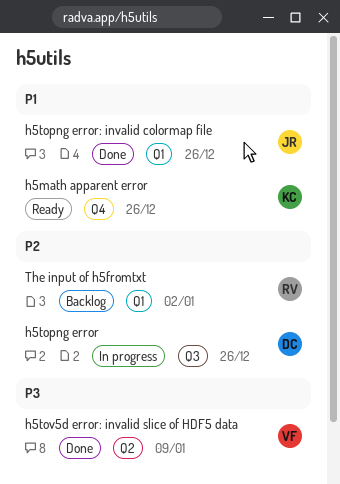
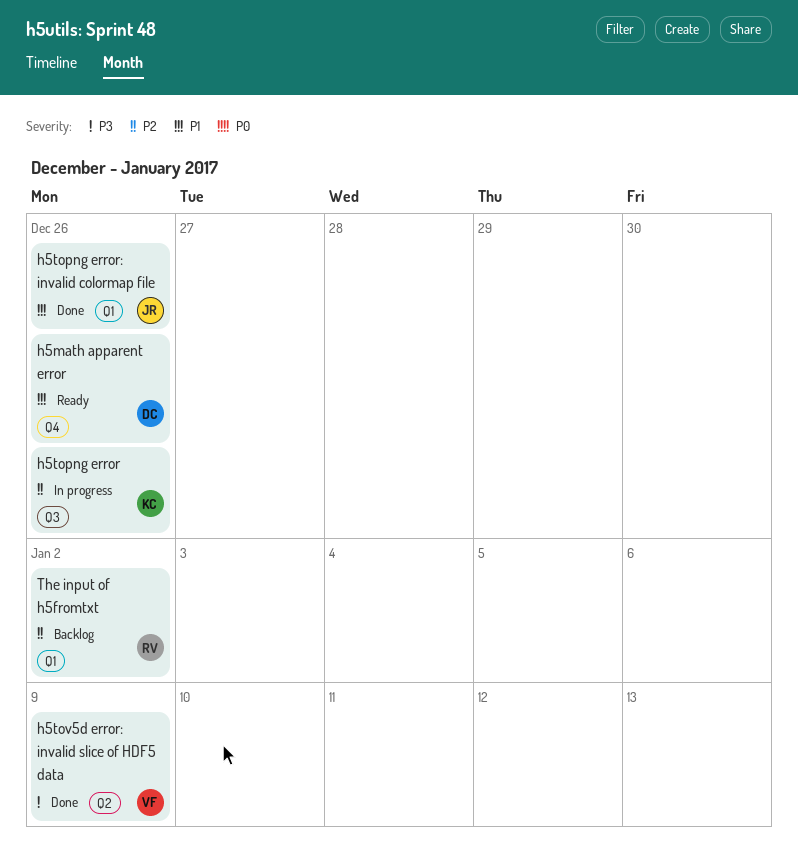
h5math apparent error, owner: KC -> DC
h5topng error, owner: DC -> KC

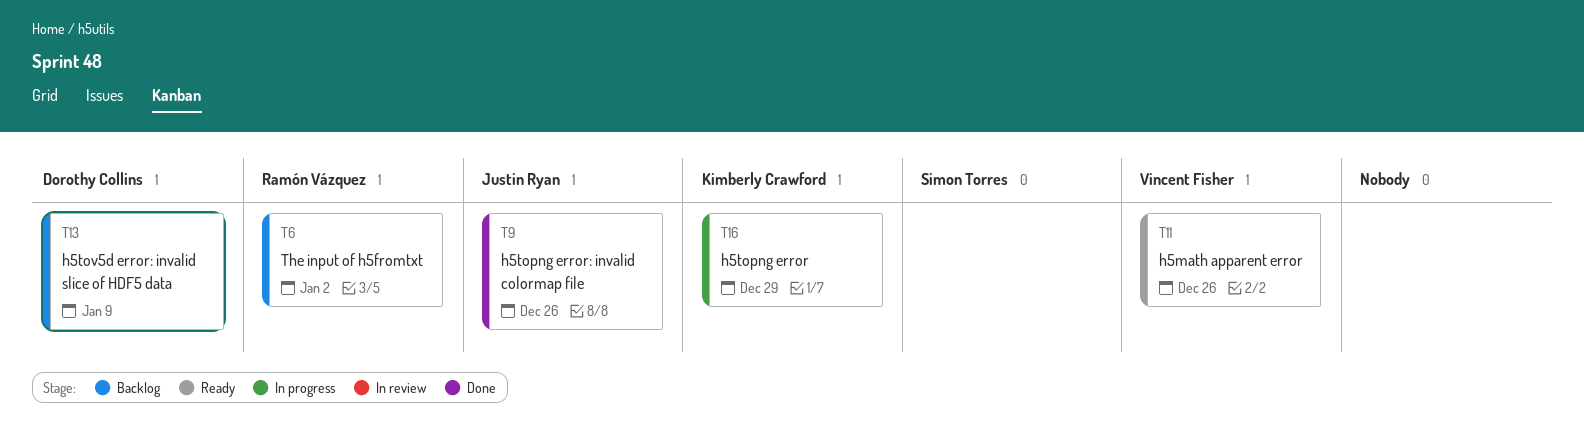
h5math apparent error, owner: Dorothy Collins -> Vincent Fisher
h5topng error, due: Dec 26 -> Dec 29
h5tov5d error: invalid slice of HDF5 data, status: Done -> Backlog
h5tov5d error: invalid slice of HDF5 data, owner: Vincent Fisher -> Dorothy Collins

